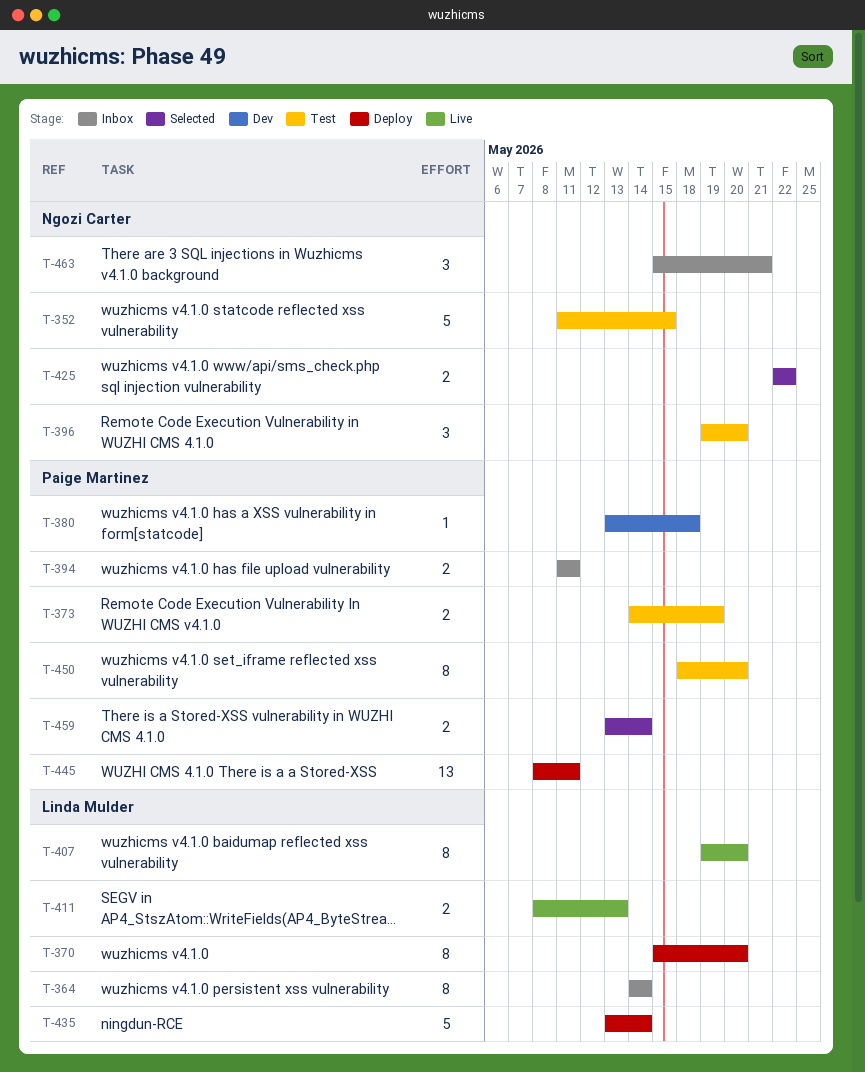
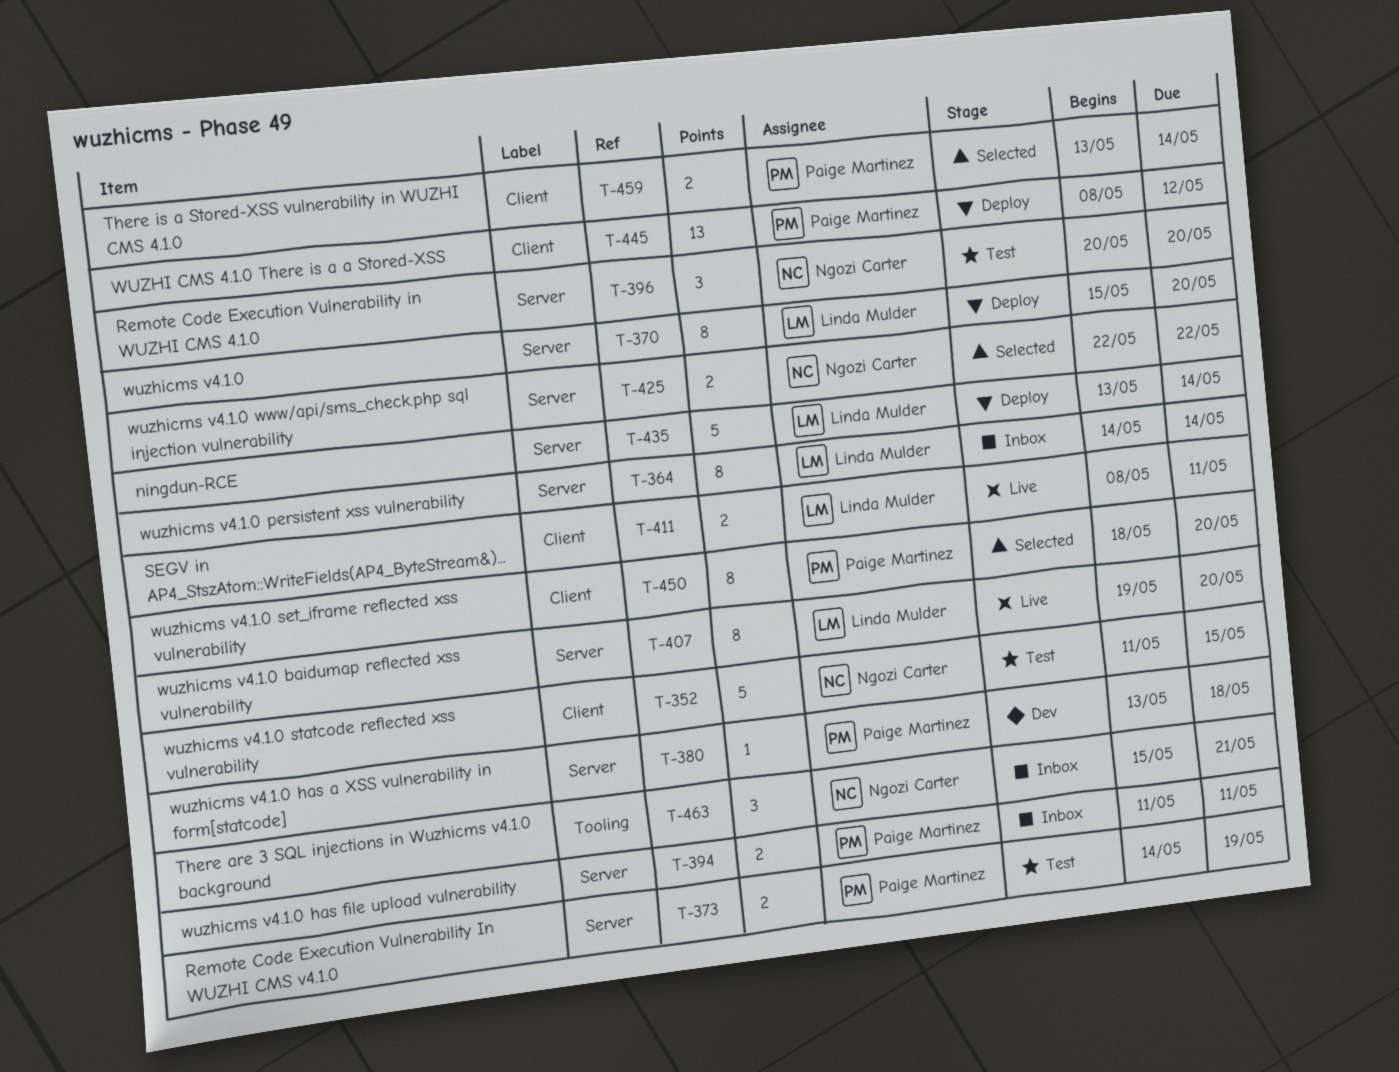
T-396, start: May 19 -> May 20
T-411, due: May 13 -> May 11
T-445, due: May 11 -> May 12
T-450, status: Test -> Selected

